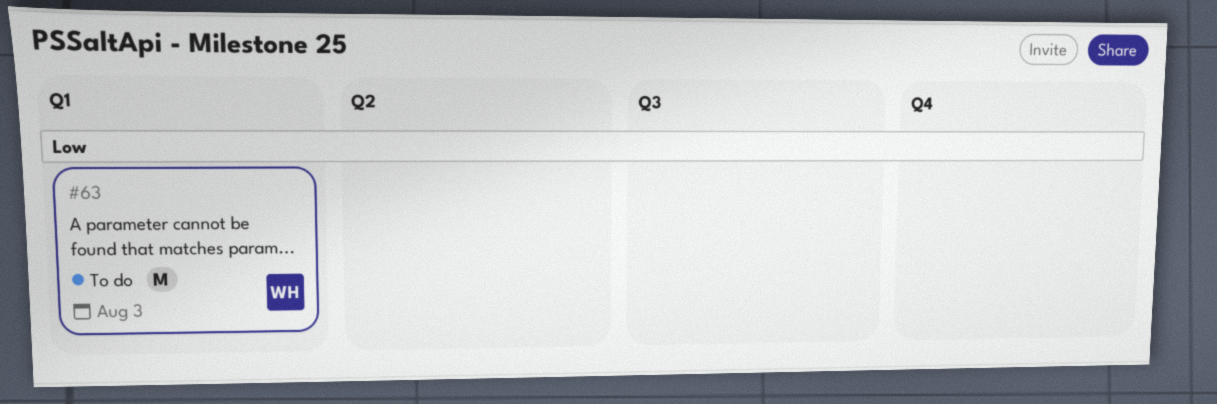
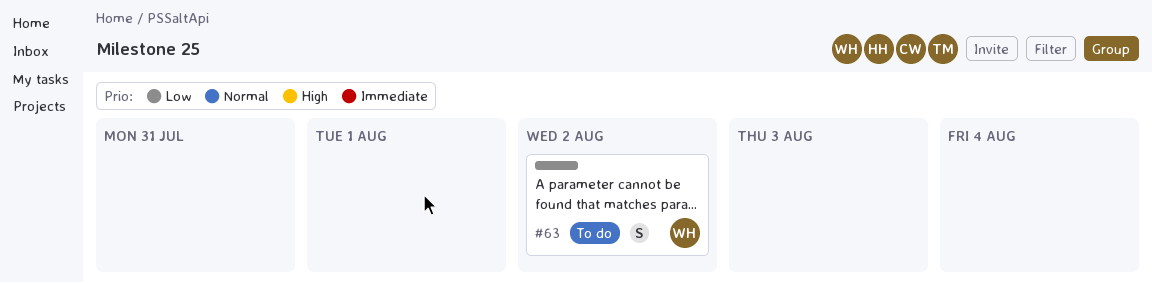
#63, estimate: M -> S
#63, due: Aug 3 -> Aug 2

